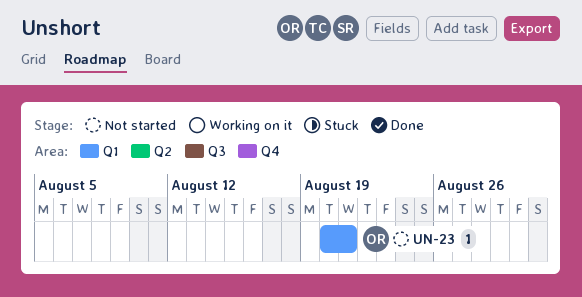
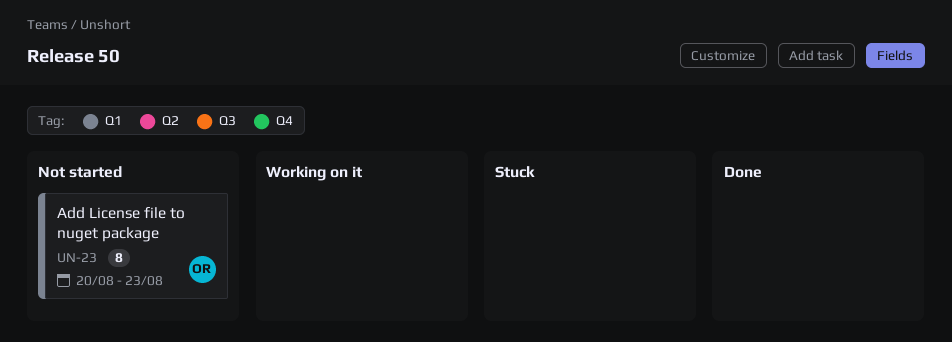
UN-23, estimate: 1 -> 8
UN-23, due: Aug 21 -> Aug 23

